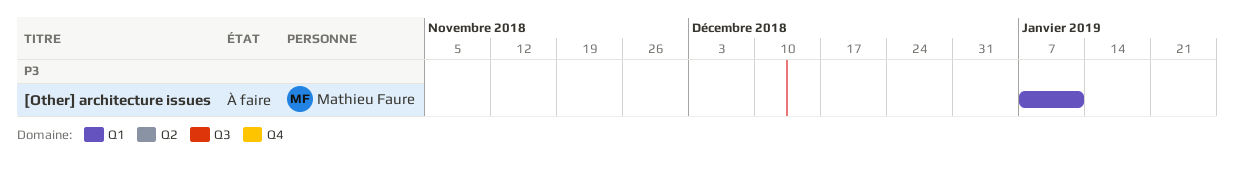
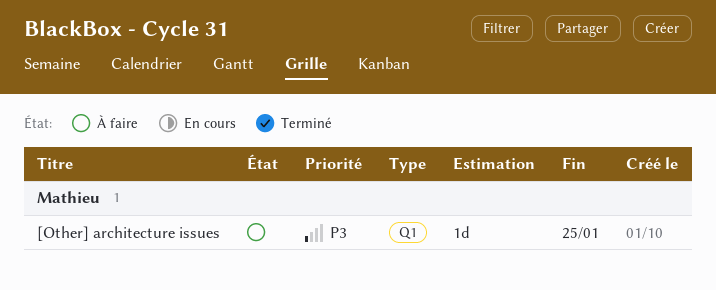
[Other] architecture issues, due: Jan 11 -> Jan 25

